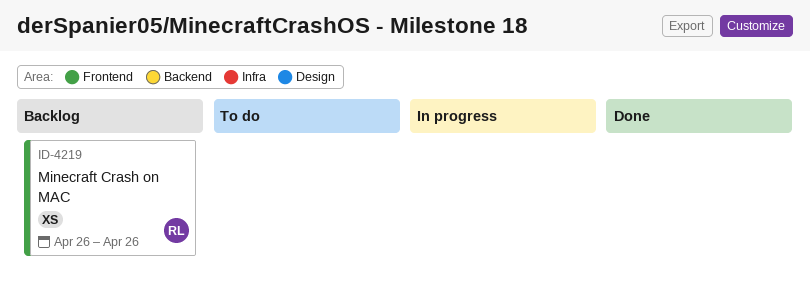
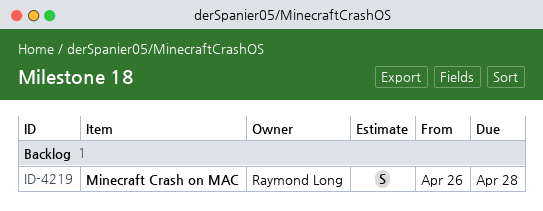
ID-4219, estimate: XS -> S
ID-4219, due: Apr 26 -> Apr 28

